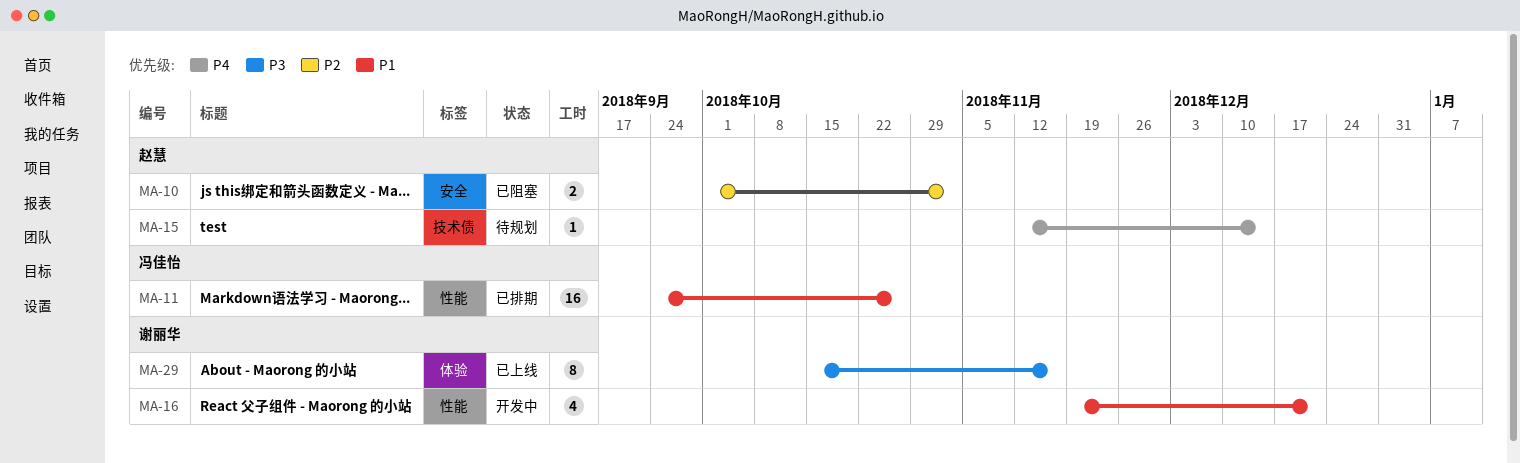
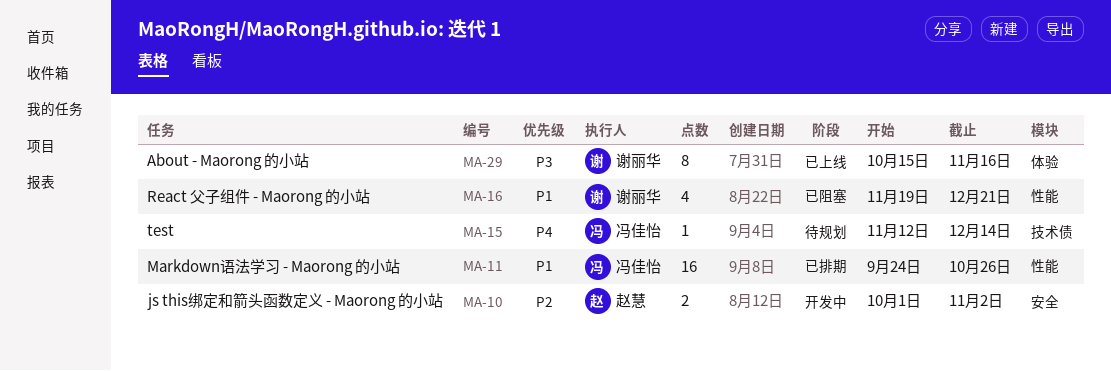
MA-10, status: 已阻塞 -> 开发中
MA-15, owner: 赵慧 -> 冯佳怡
MA-16, status: 开发中 -> 已阻塞

